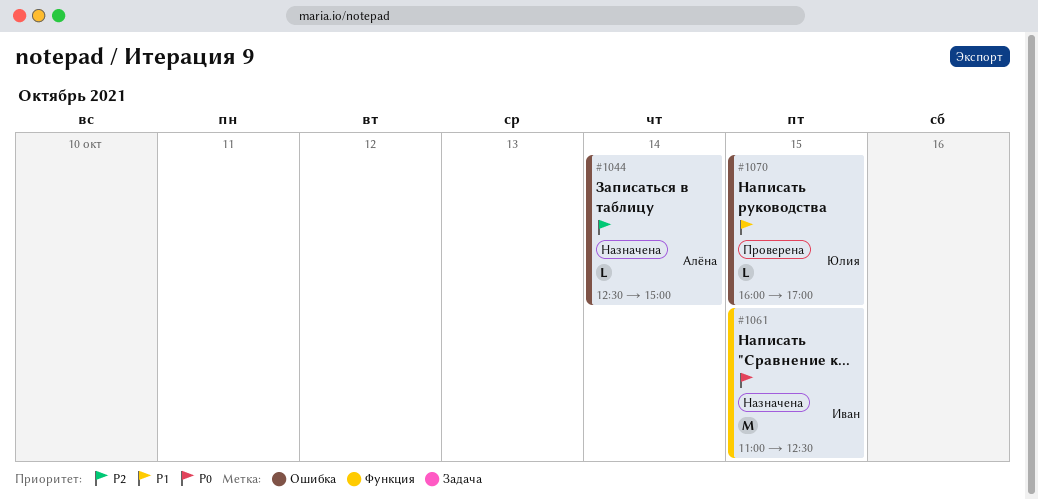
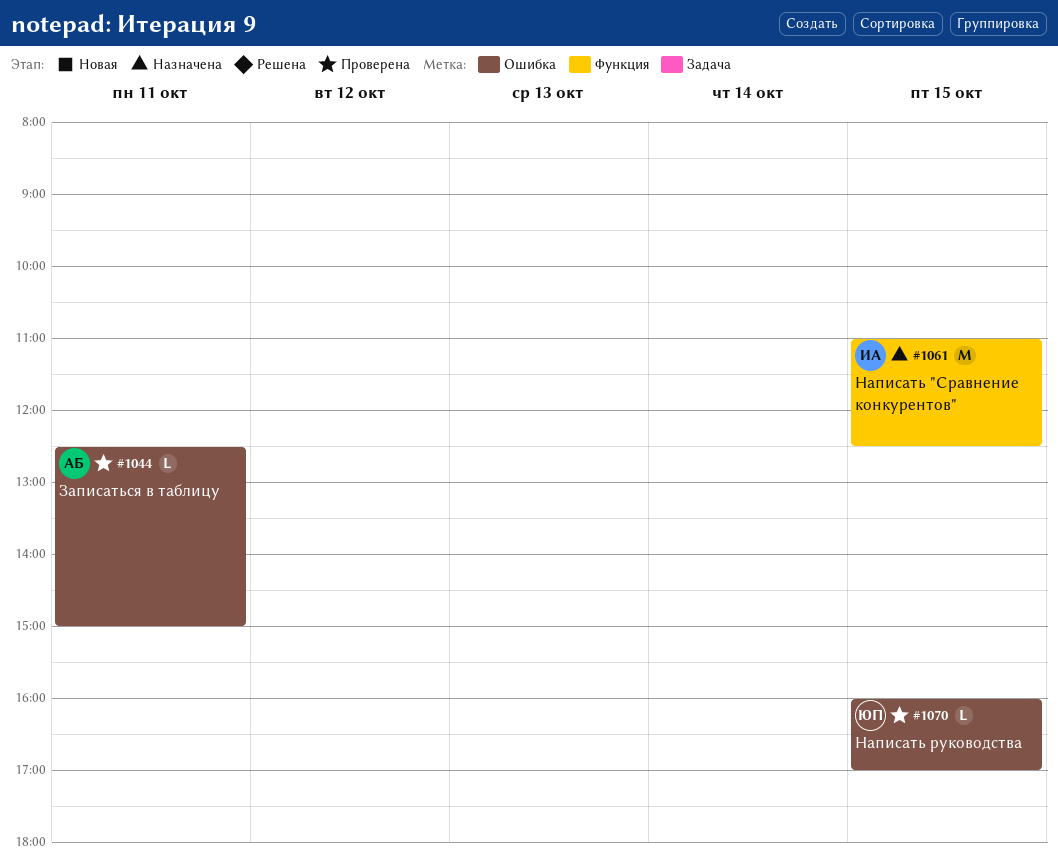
#1044, status: Назначена -> Проверена
#1044, day: Oct 14 -> Oct 11

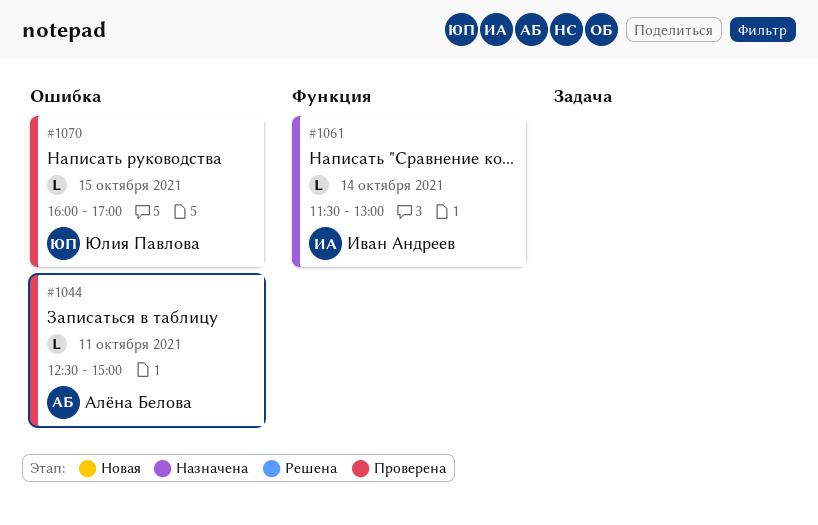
#1061, estimate: M -> L
#1061, day: Oct 15 -> Oct 14
#1061, begins: 11:00 -> 11:30
#1061, ends: 12:30 -> 13:00

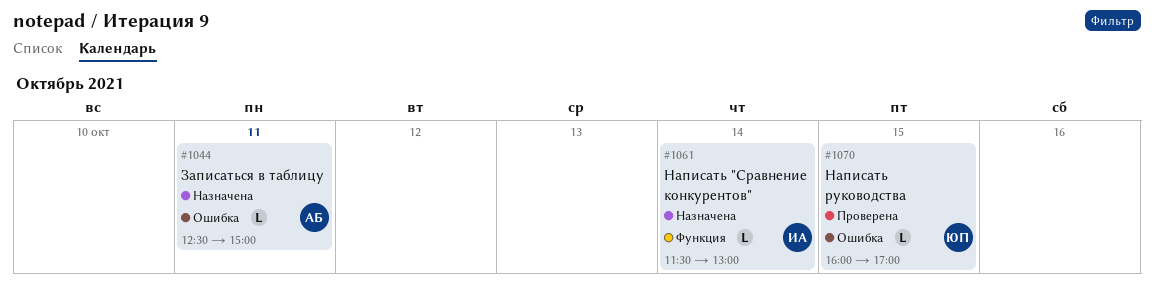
#1044, status: Проверена -> Назначена

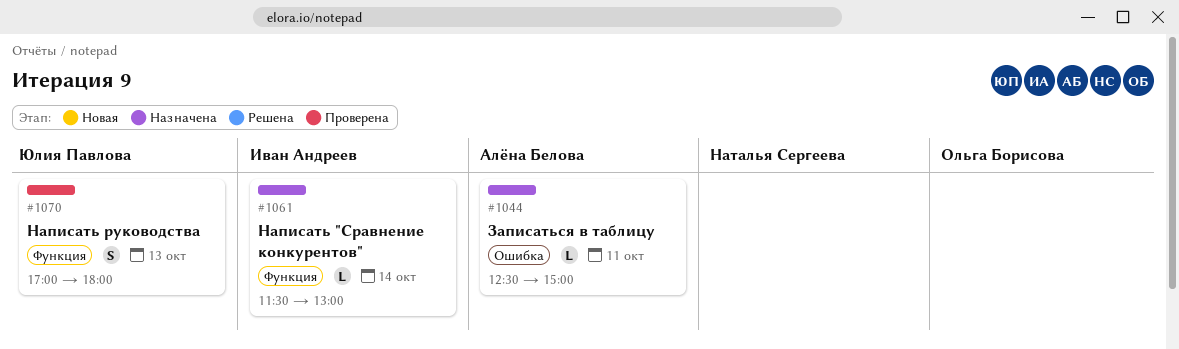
#1070, label: Ошибка -> Функция
#1070, estimate: L -> S
#1070, day: Oct 15 -> Oct 13
#1070, begins: 16:00 -> 17:00
#1070, ends: 17:00 -> 18:00

